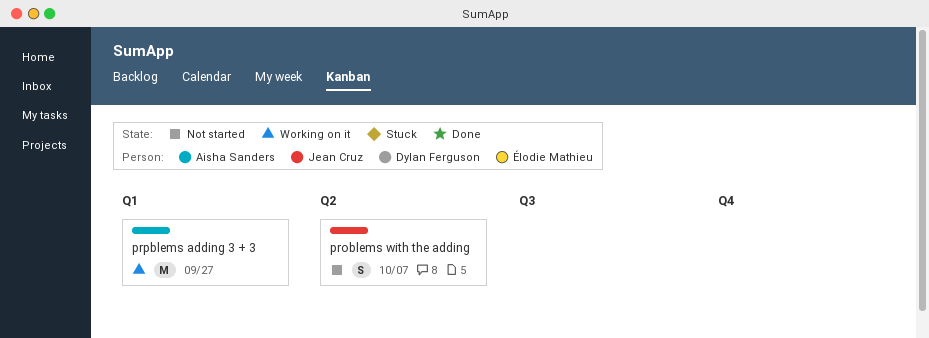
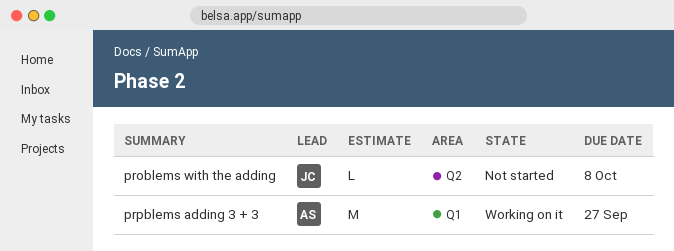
problems with the adding, estimate: S -> L
problems with the adding, due: Oct 7 -> Oct 8

